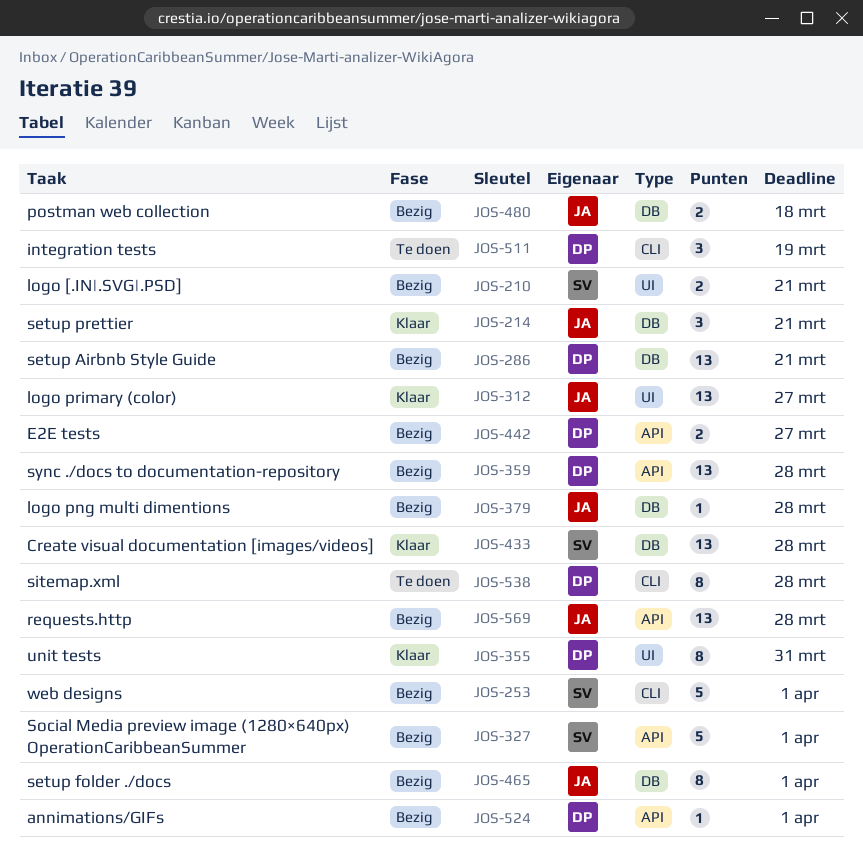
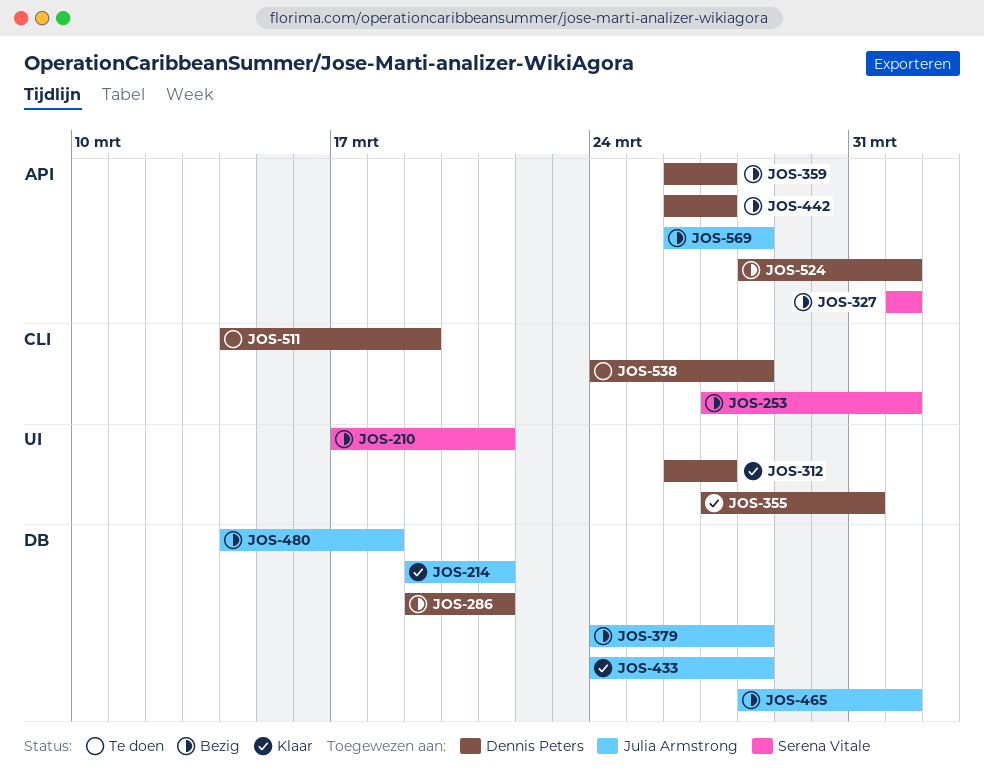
JOS-312, owner: Julia Armstrong -> Dennis Peters
JOS-359, due: Mar 28 -> Mar 27
JOS-433, owner: Serena Vitale -> Julia Armstrong

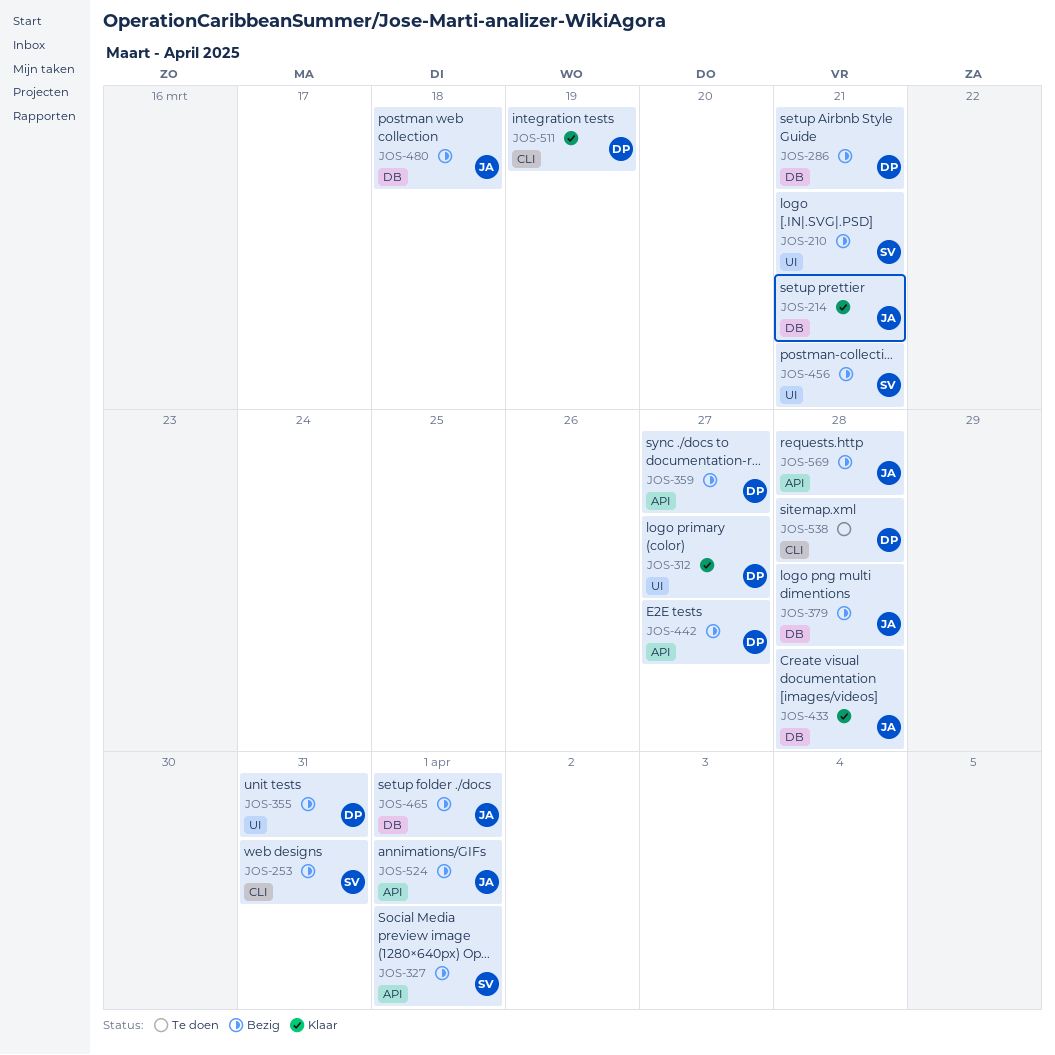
JOS-253, due: Apr 1 -> Mar 31
JOS-355, status: Klaar -> Bezig
JOS-456: none -> present
JOS-511, status: Te doen -> Klaar
JOS-524, owner: Dennis Peters -> Julia Armstrong

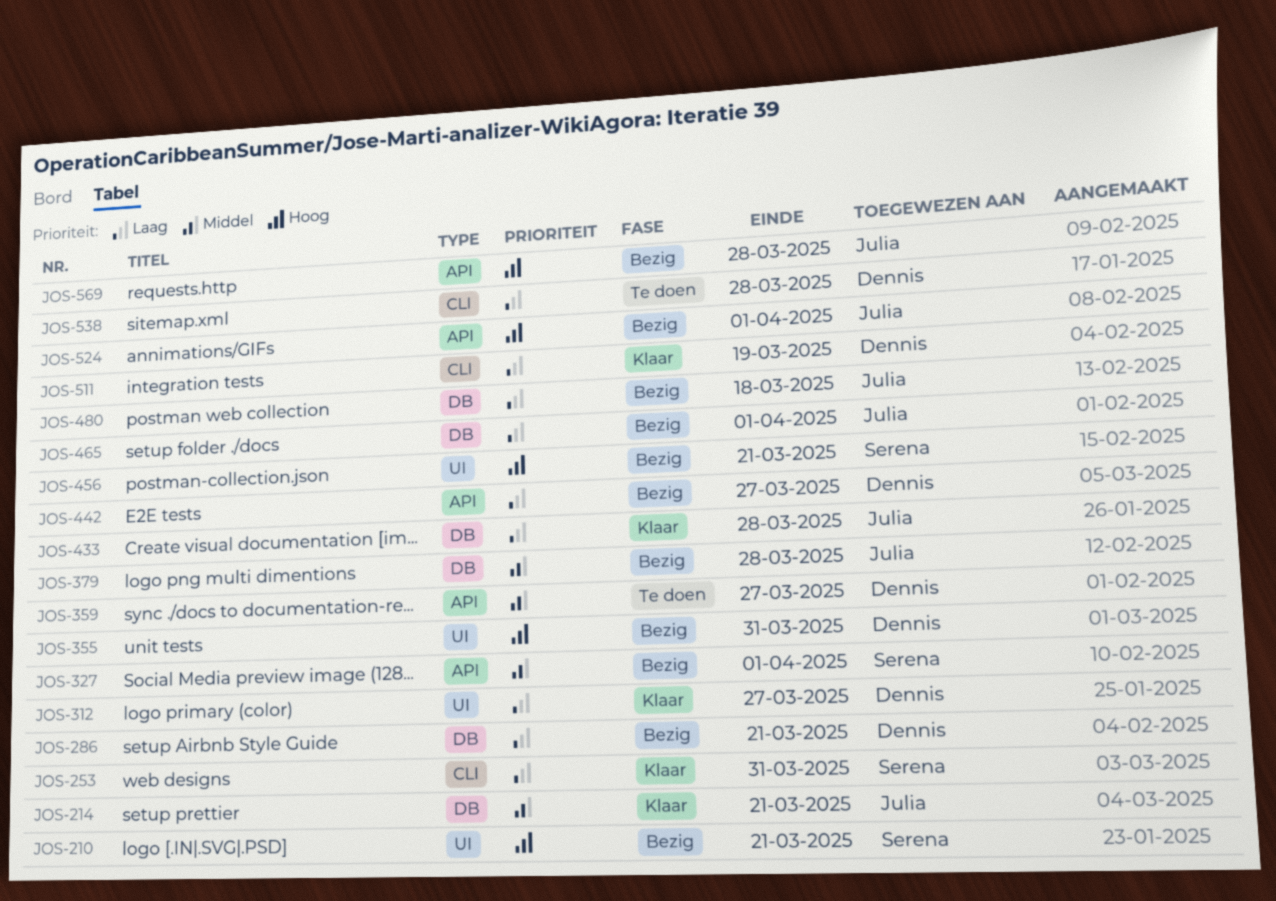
JOS-253, status: Bezig -> Klaar
JOS-359, status: Bezig -> Te doen

